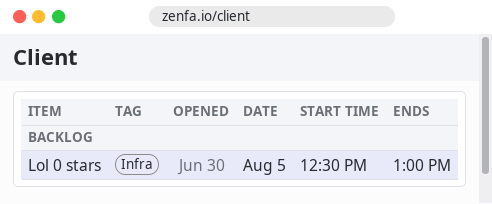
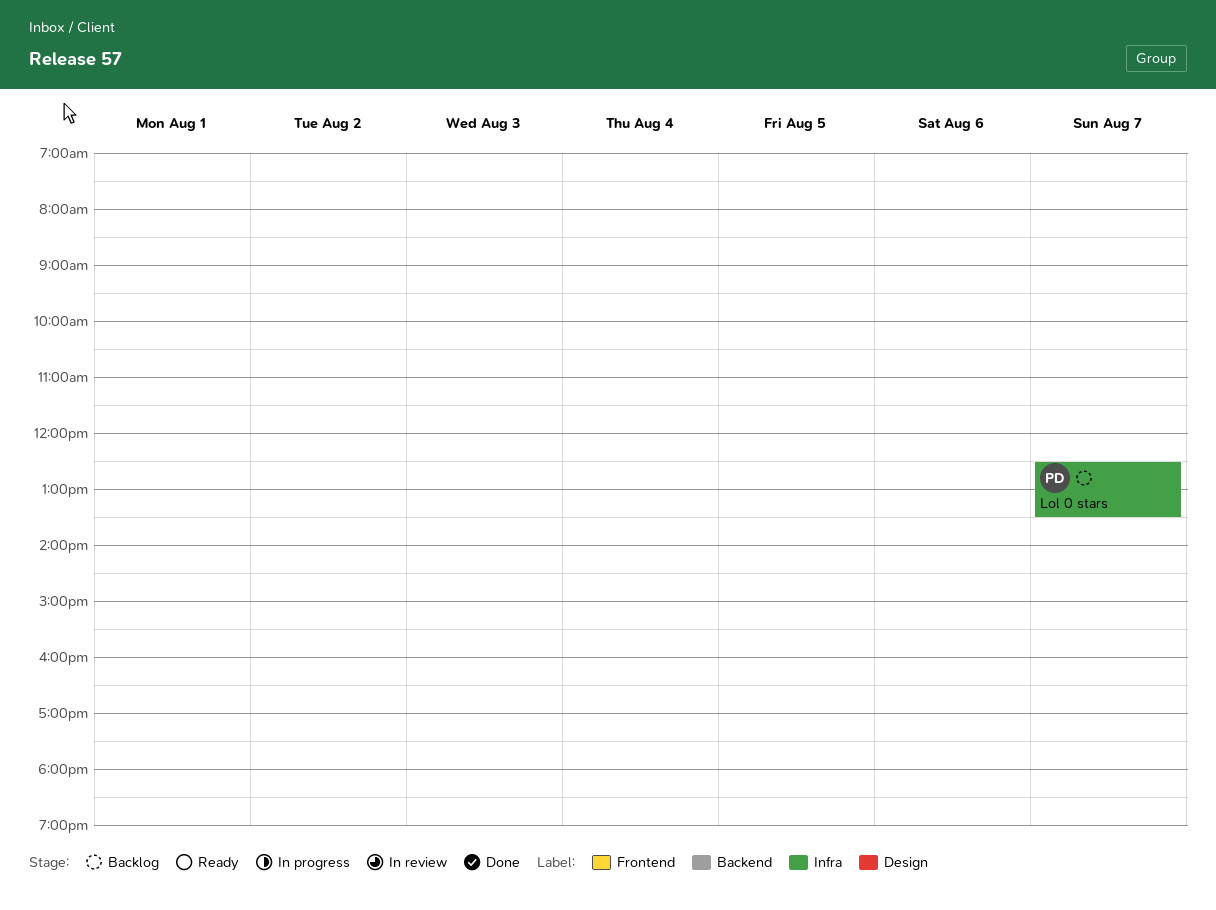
Lol 0 stars, day: Aug 5 -> Aug 7
Lol 0 stars, ends: 13:00 -> 13:30

